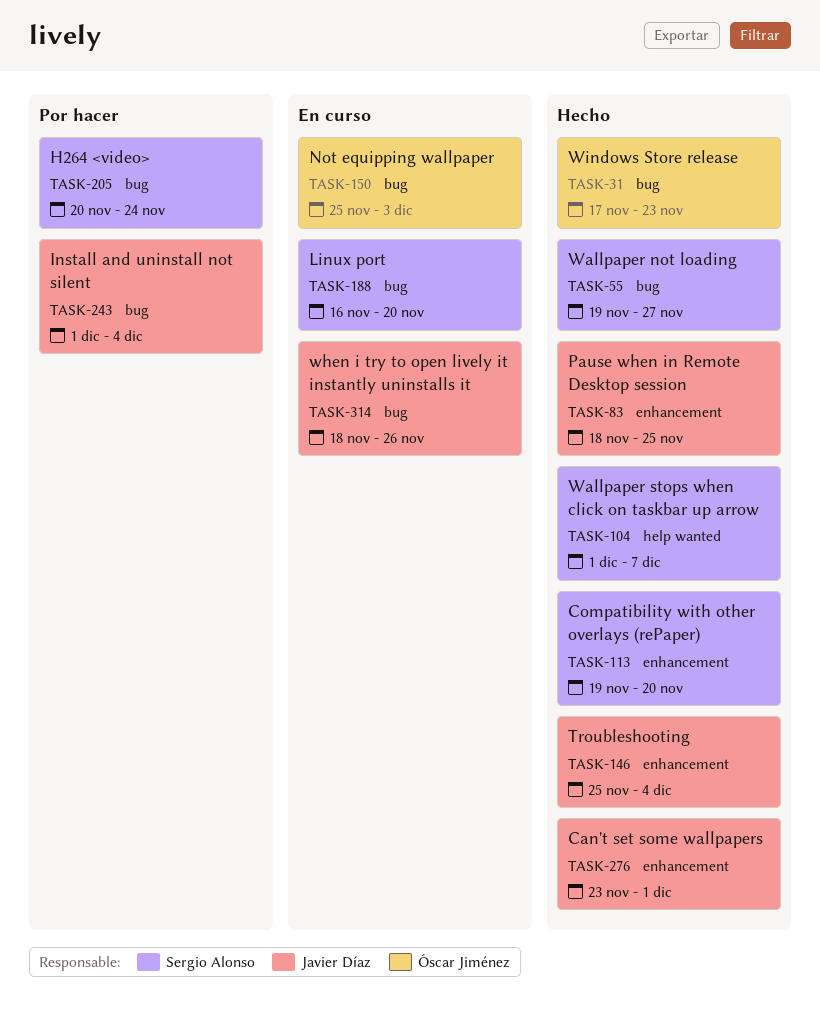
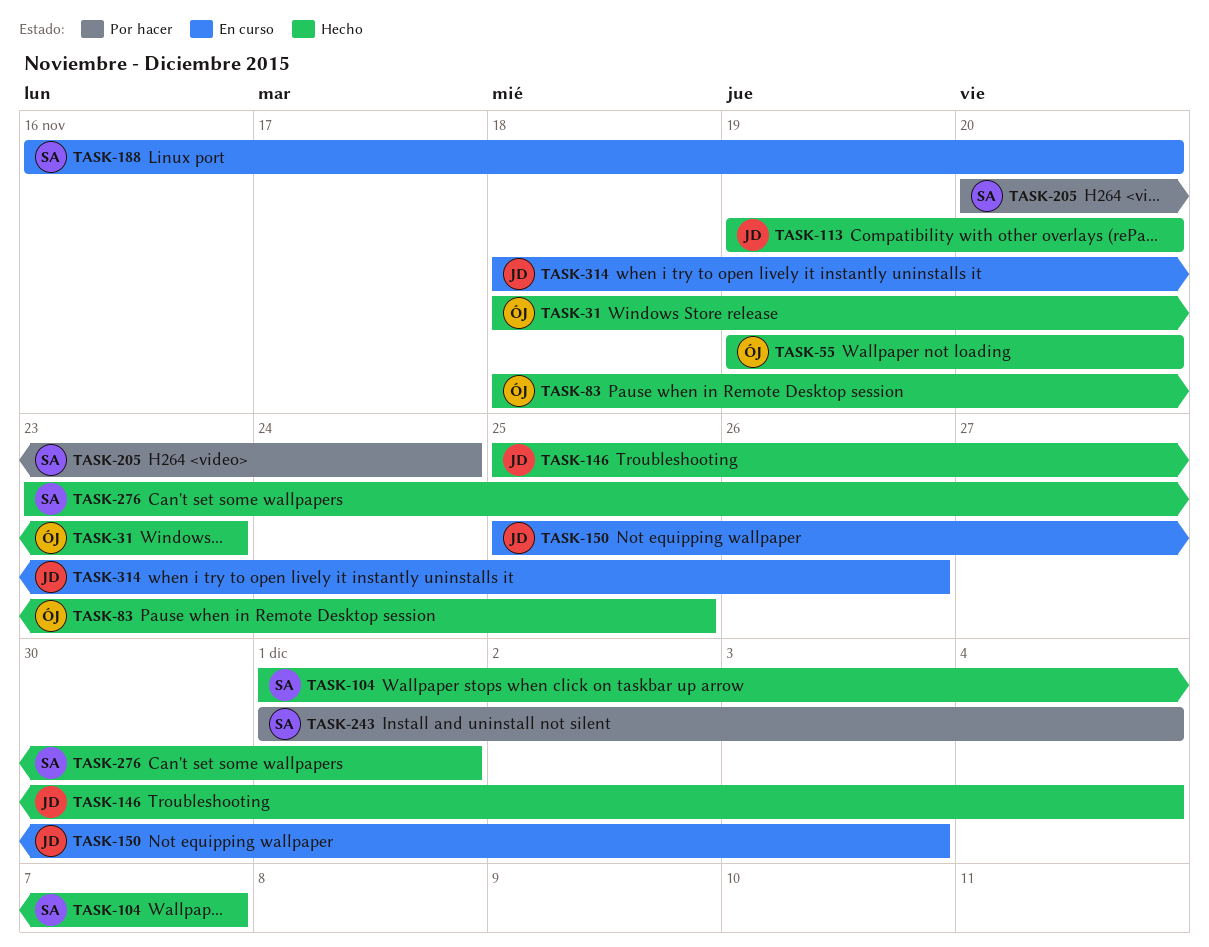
TASK-31, start: Nov 17 -> Nov 18
TASK-55, owner: Sergio Alonso -> Óscar Jiménez
TASK-55, due: Nov 27 -> Nov 20
TASK-83, owner: Javier Díaz -> Óscar Jiménez
TASK-113, owner: Sergio Alonso -> Javier Díaz
TASK-150, owner: Óscar Jiménez -> Javier Díaz
TASK-243, owner: Javier Díaz -> Sergio Alonso
TASK-276, owner: Javier Díaz -> Sergio Alonso

